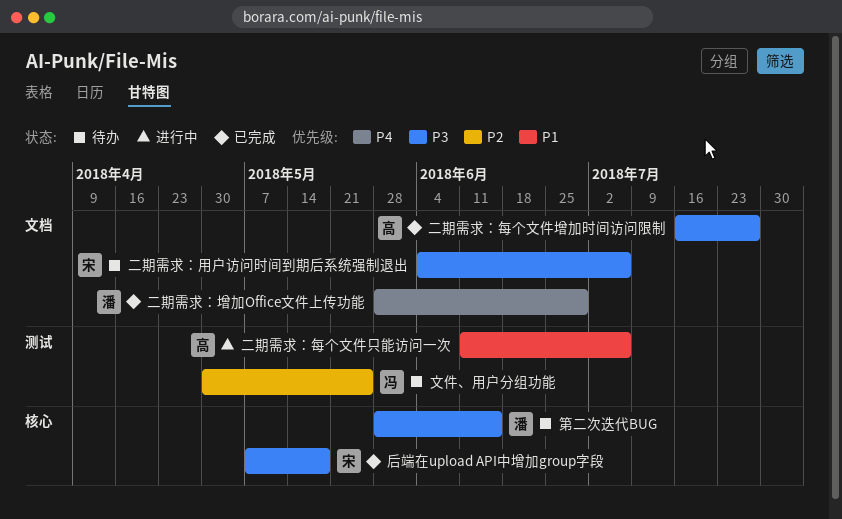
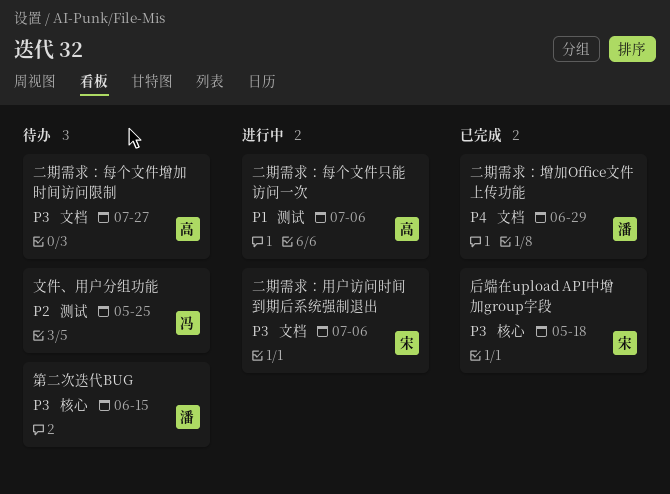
二期需求：每个文件增加时间访问限制, status: 已完成 -> 待办
二期需求：用户访问时间到期后系统强制退出, status: 待办 -> 进行中

